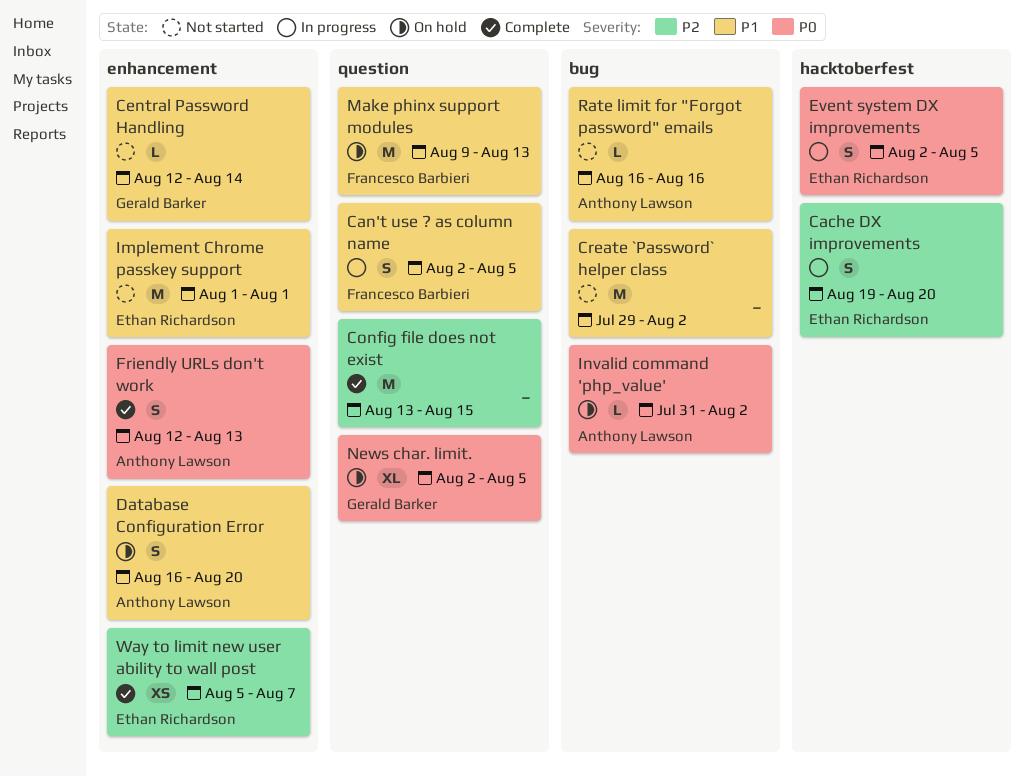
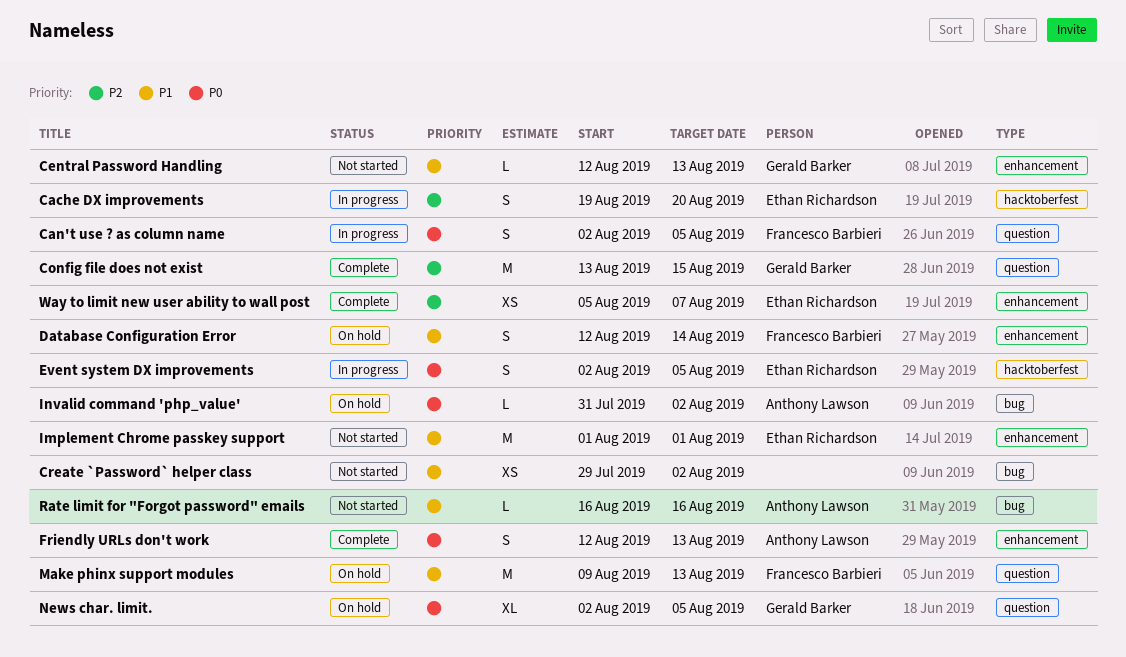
Can't use ? as column name, priority: P1 -> P0
Central Password Handling, due: Aug 14 -> Aug 13
Config file does not exist, owner: none -> Gerald Barker
Create `Password` helper class, estimate: M -> XS
Database Configuration Error, owner: Anthony Lawson -> Francesco Barbieri
Database Configuration Error, start: Aug 16 -> Aug 12
Database Configuration Error, due: Aug 20 -> Aug 14

